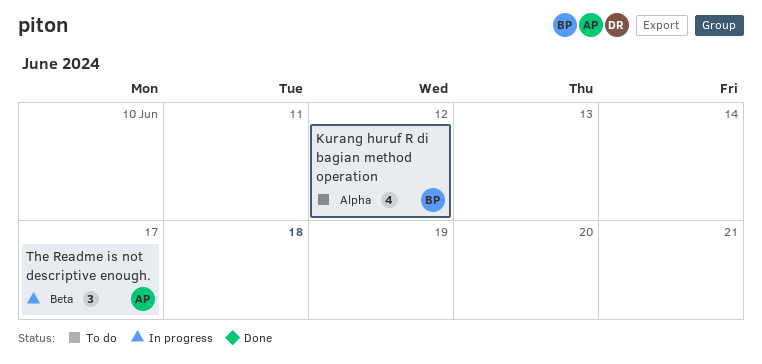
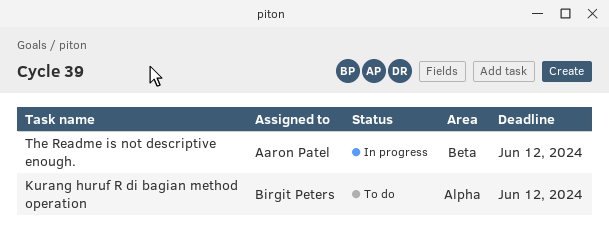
The Readme is not descriptive enough., due: Jun 17 -> Jun 12

